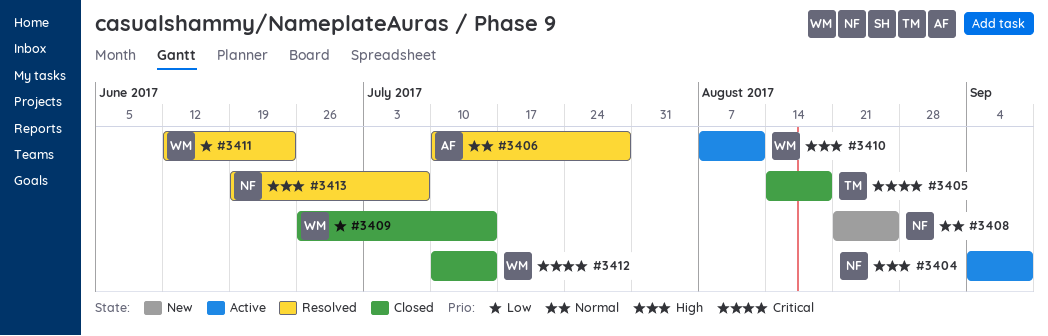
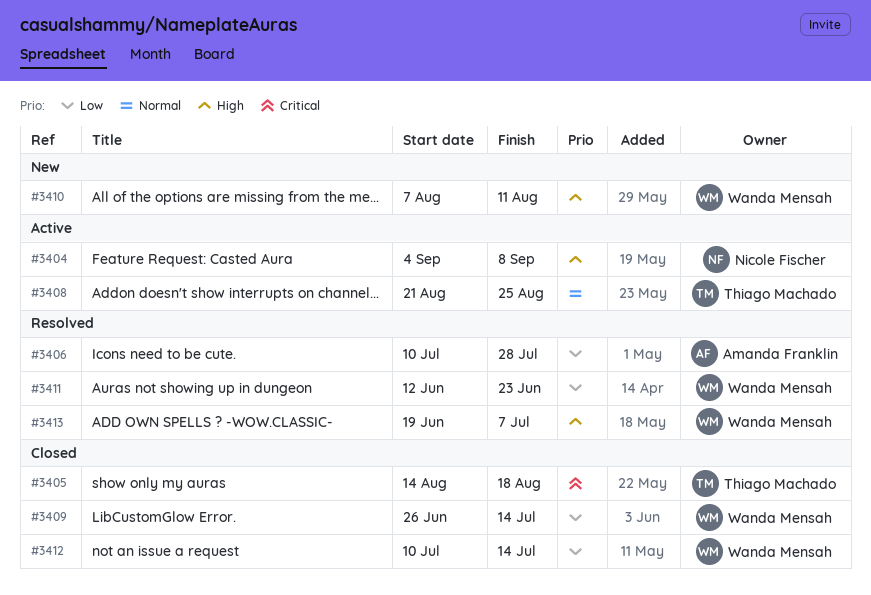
#3406, priority: Normal -> Low
#3408, status: New -> Active
#3408, owner: Nicole Fischer -> Thiago Machado
#3410, status: Active -> New
#3412, priority: Critical -> Low
#3413, owner: Nicole Fischer -> Wanda Mensah

